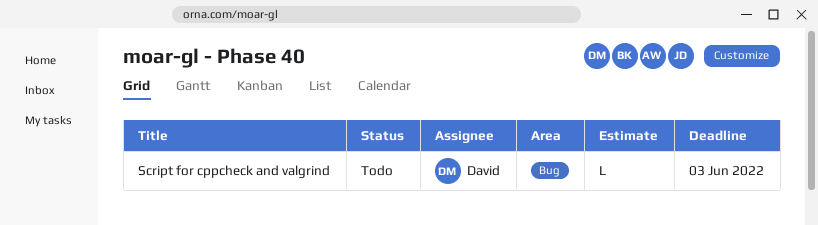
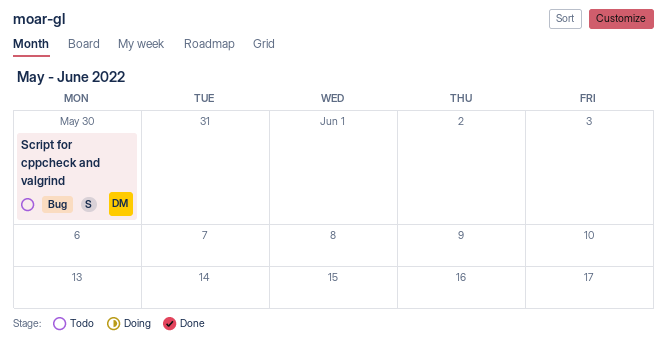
Script for cppcheck and valgrind, estimate: L -> S
Script for cppcheck and valgrind, due: Jun 3 -> May 30

